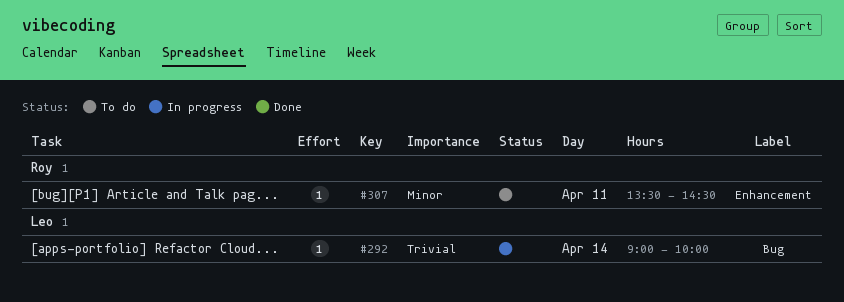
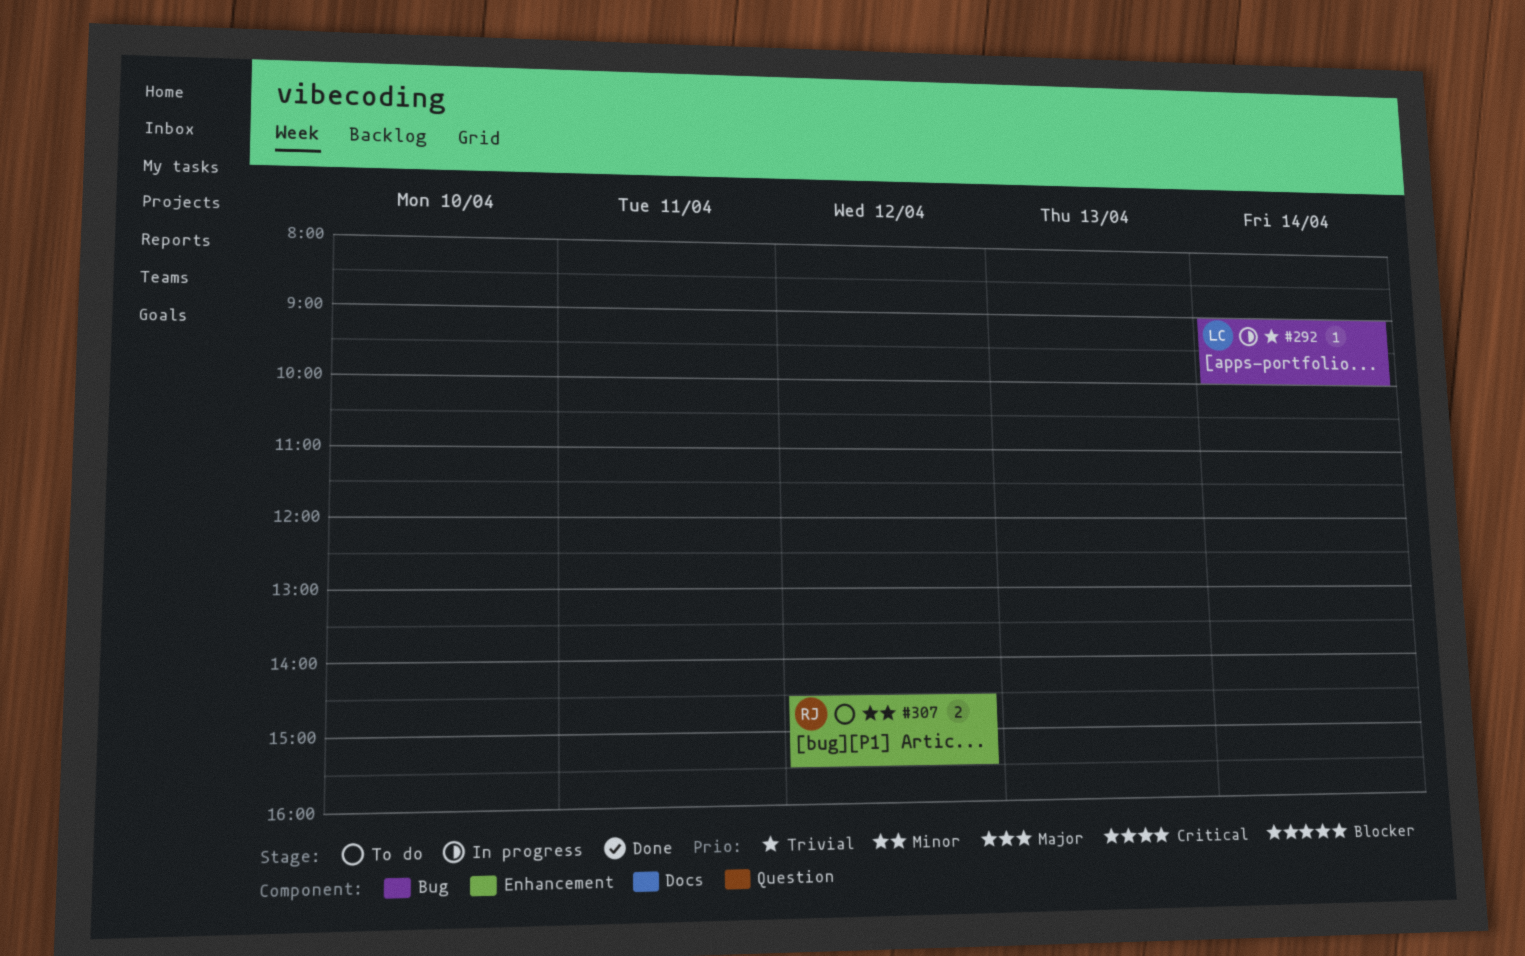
#307, estimate: 1 -> 2
#307, day: Apr 11 -> Apr 12
#307, begins: 13:30 -> 14:30
#307, ends: 14:30 -> 15:30

